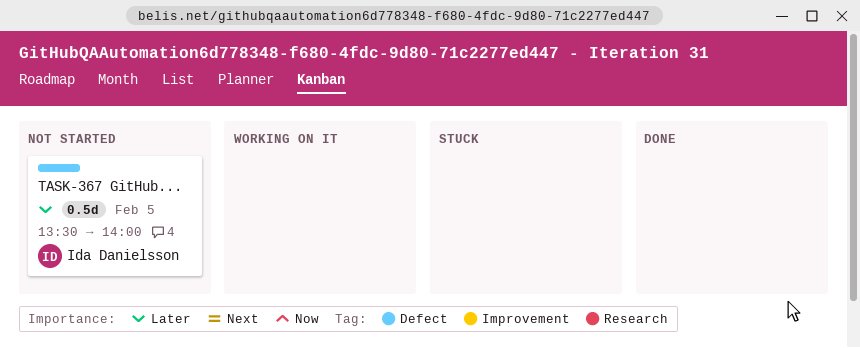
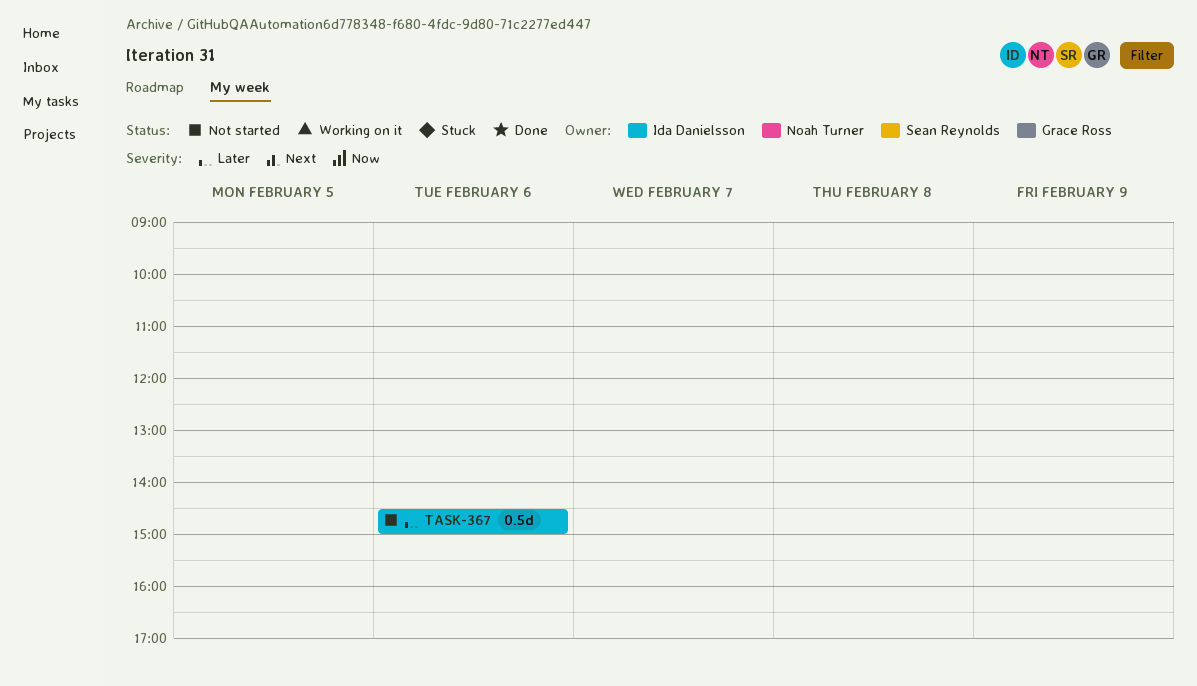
TASK-367, day: Feb 5 -> Feb 6
TASK-367, begins: 13:30 -> 14:30
TASK-367, ends: 14:00 -> 15:00

